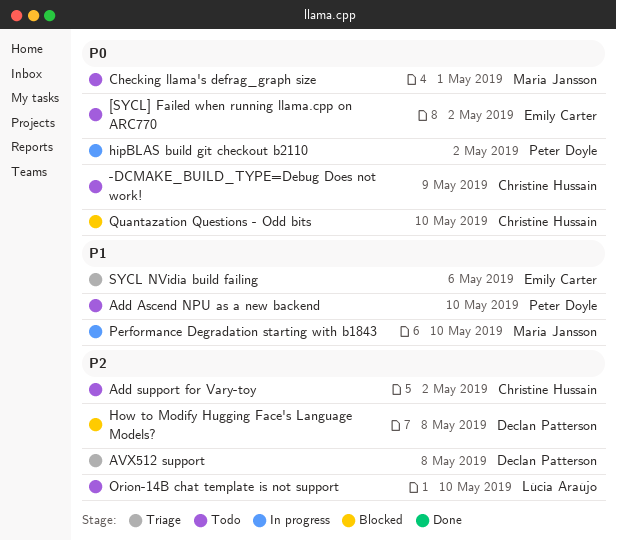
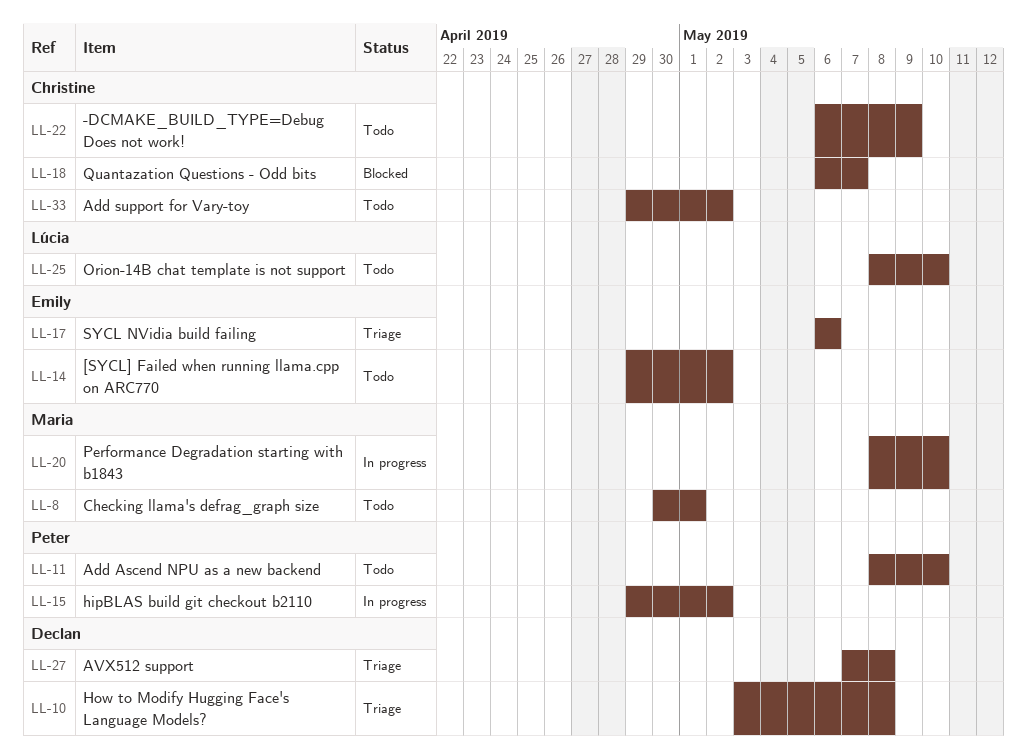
How to Modify Hugging Face's Language Models?, status: Blocked -> Triage
Quantazation Questions - Odd bits, due: May 10 -> May 7

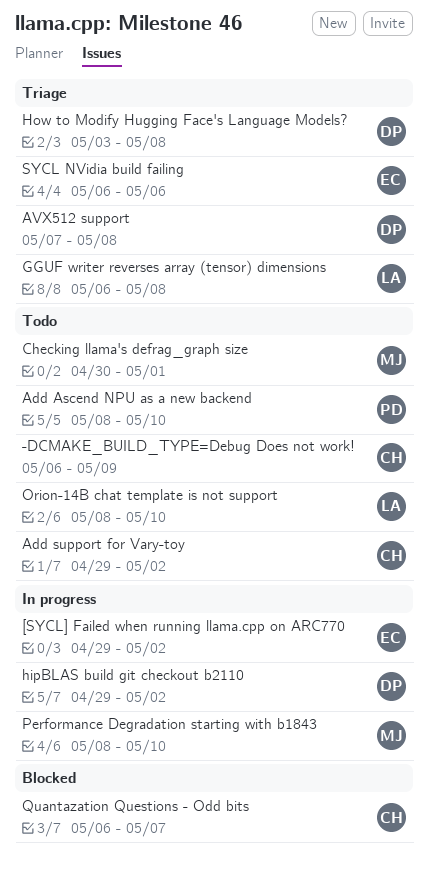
[SYCL] Failed when running llama.cpp on ARC770, status: Todo -> In progress
GGUF writer reverses array (tensor) dimensions: none -> present
hipBLAS build git checkout b2110, owner: Peter -> Declan

